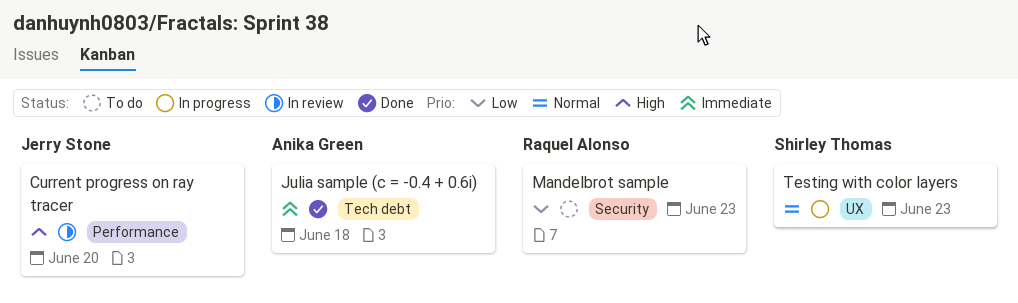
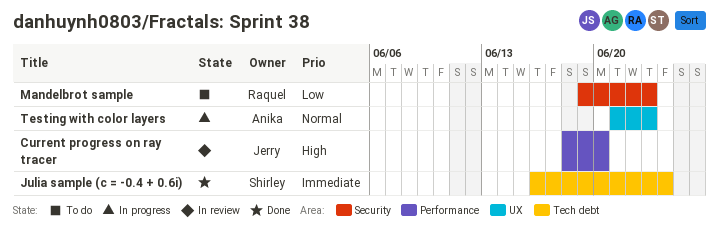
Julia sample (c = -0.4 + 0.6i), owner: Anika Green -> Shirley Thomas
Julia sample (c = -0.4 + 0.6i), due: Jun 18 -> Jun 24
Testing with color layers, owner: Shirley Thomas -> Anika Green

